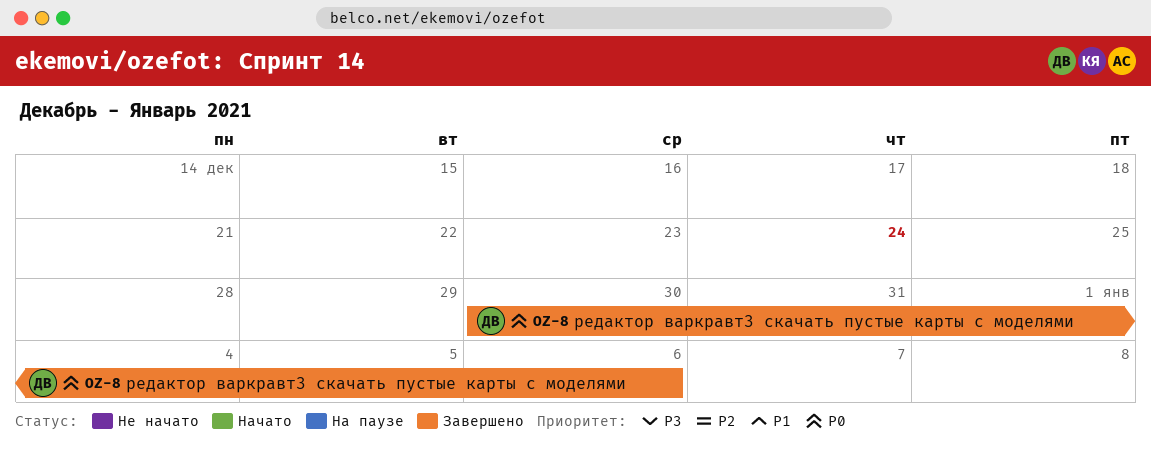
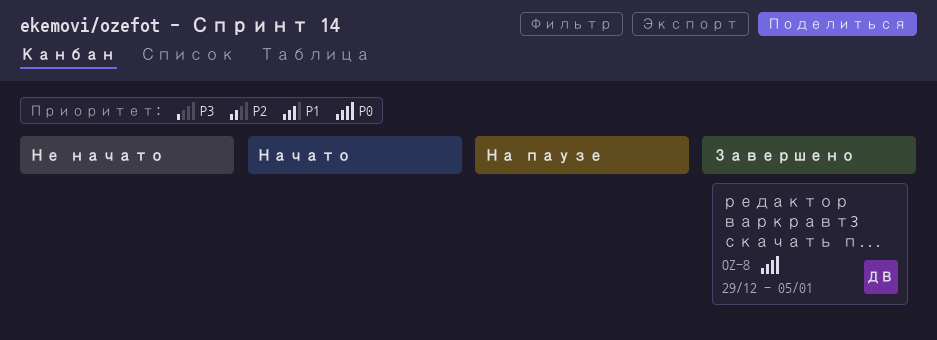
OZ-8, start: Dec 30 -> Dec 29
OZ-8, due: Jan 6 -> Jan 5

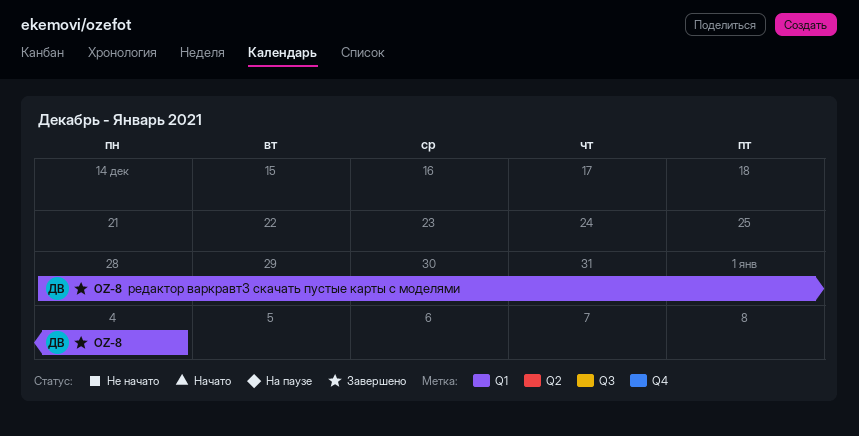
OZ-8, start: Dec 29 -> Dec 28
OZ-8, due: Jan 5 -> Jan 4

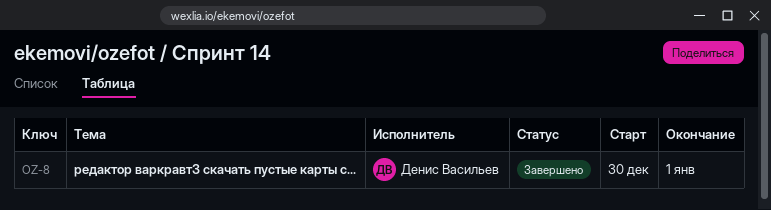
OZ-8, start: Dec 28 -> Dec 30
OZ-8, due: Jan 4 -> Jan 1

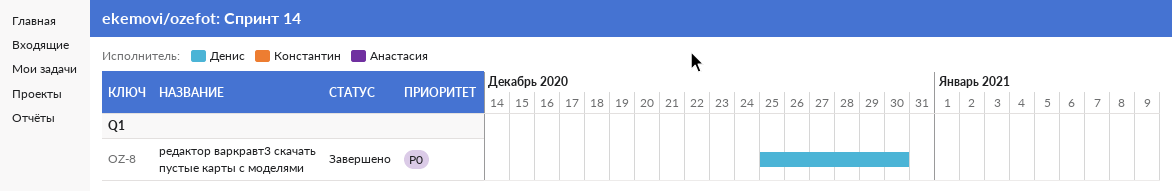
OZ-8, start: Dec 30 -> Dec 25
OZ-8, due: Jan 1 -> Dec 30

